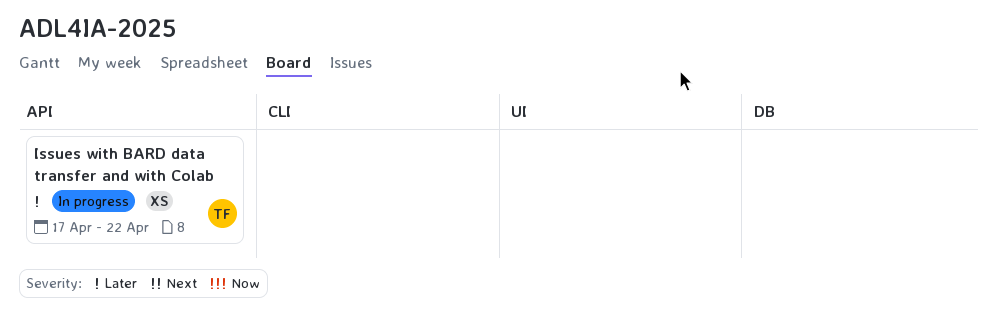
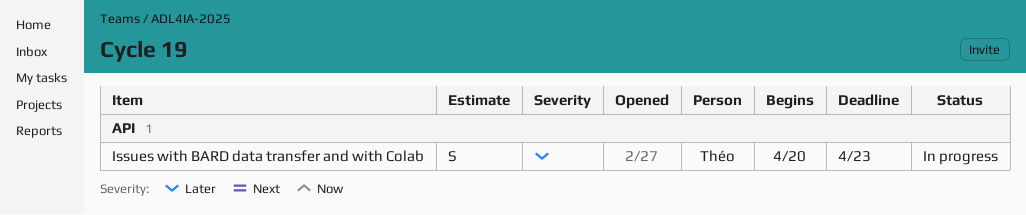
Issues with BARD data transfer and with Colab, estimate: XS -> S
Issues with BARD data transfer and with Colab, start: Apr 17 -> Apr 20
Issues with BARD data transfer and with Colab, due: Apr 22 -> Apr 23

